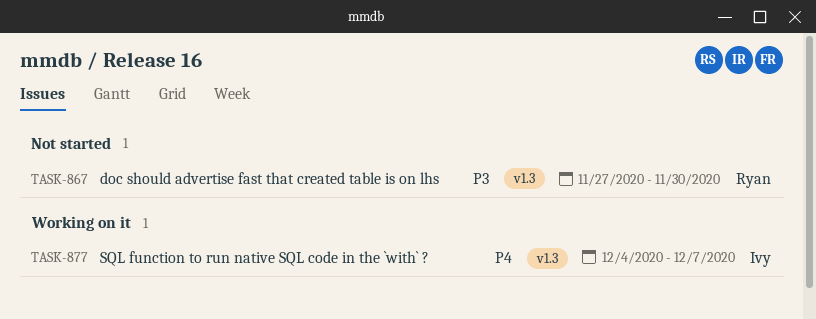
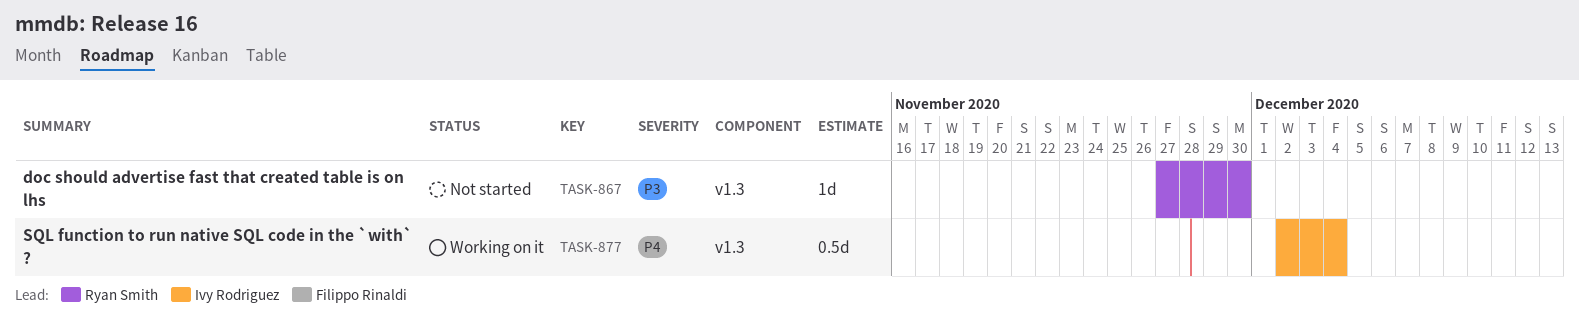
TASK-877, start: Dec 4 -> Dec 2
TASK-877, due: Dec 7 -> Dec 4

